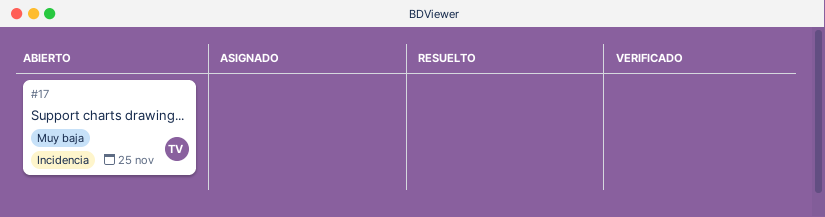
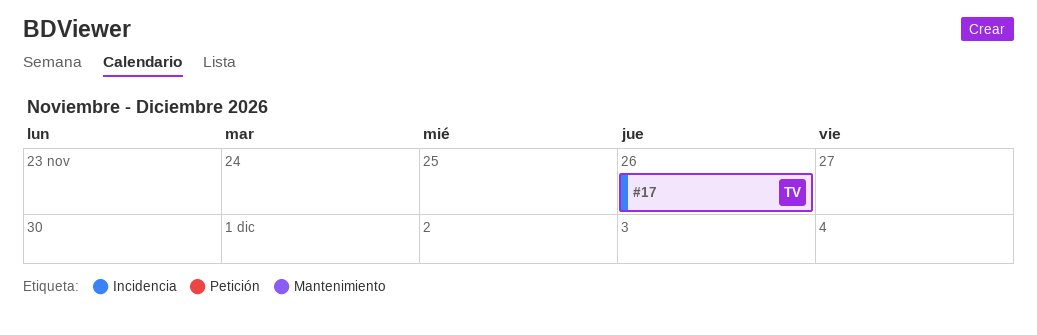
#17, due: Nov 25 -> Nov 26

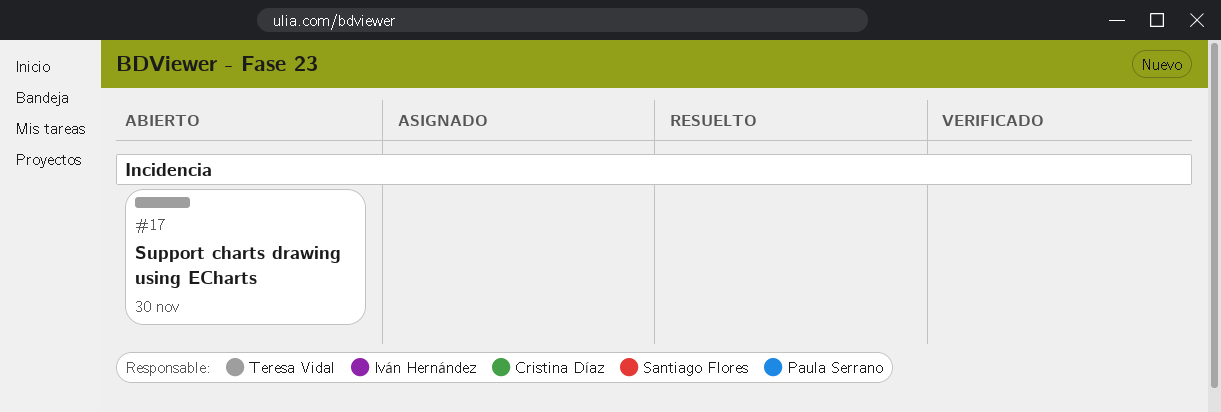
#17, due: Nov 26 -> Nov 30

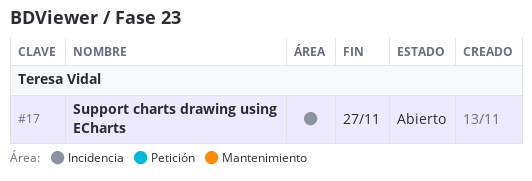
#17, due: Nov 30 -> Nov 27

